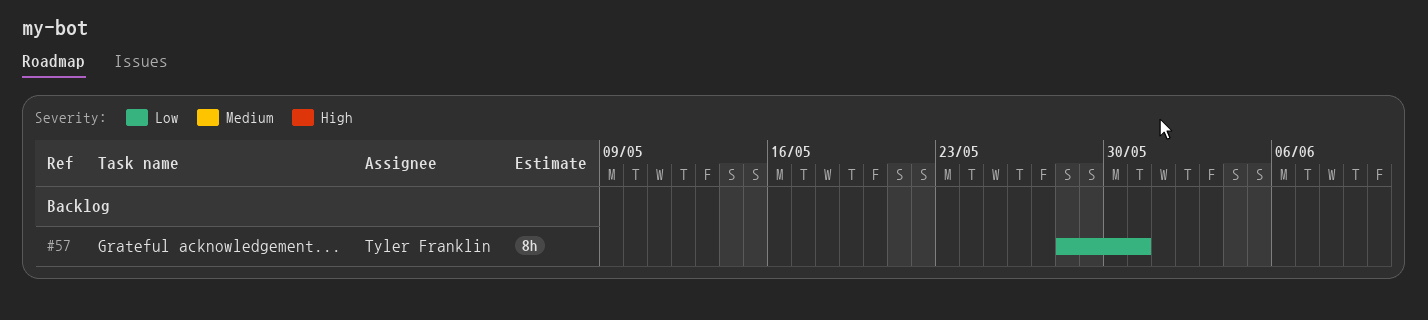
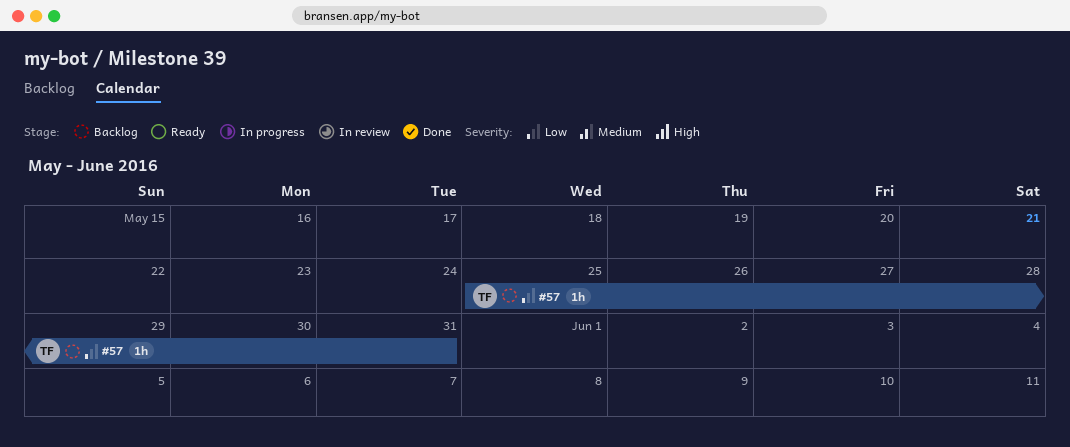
#57, estimate: 8h -> 1h
#57, start: May 28 -> May 25

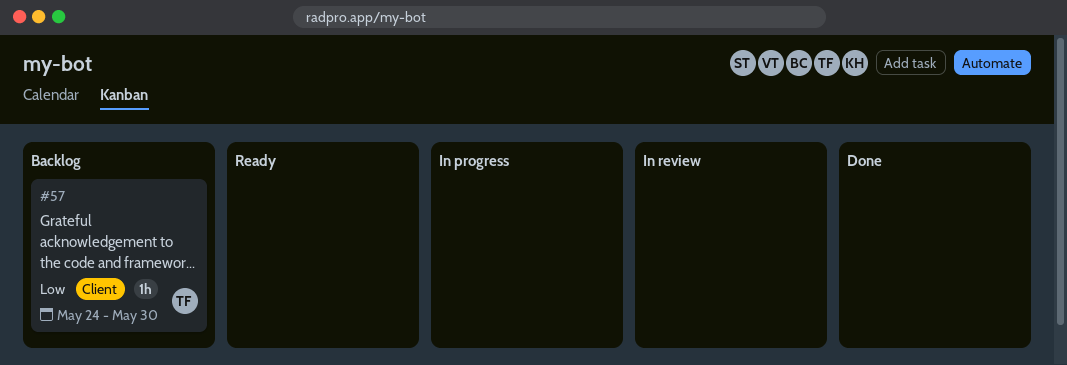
#57, start: May 25 -> May 24
#57, due: May 31 -> May 30

